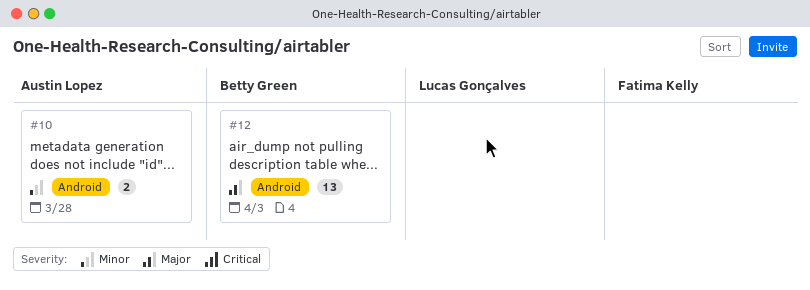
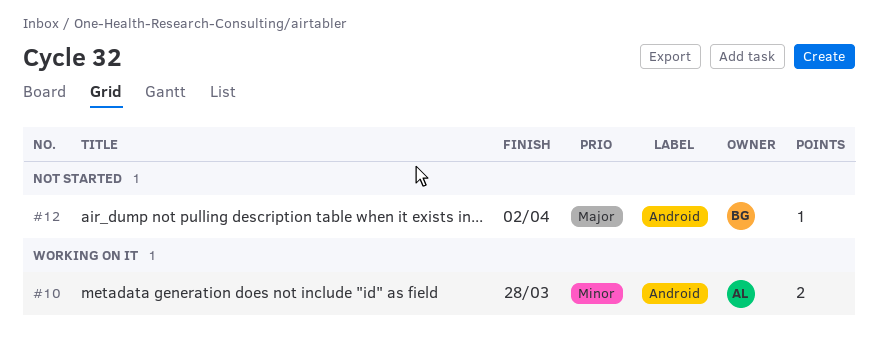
#12, estimate: 13 -> 1
#12, due: Apr 3 -> Apr 2

